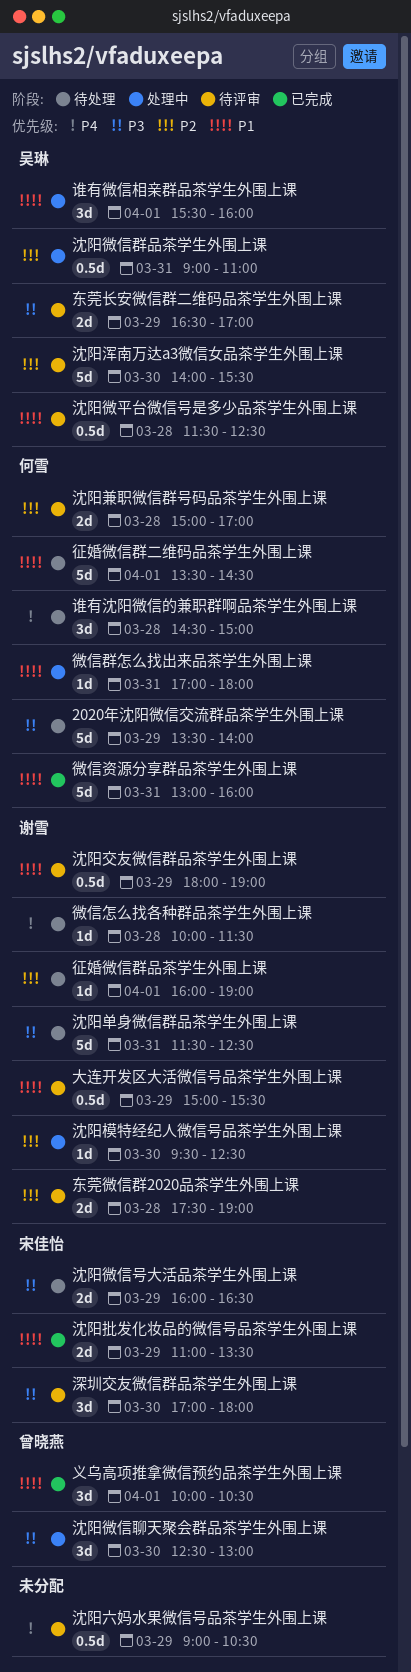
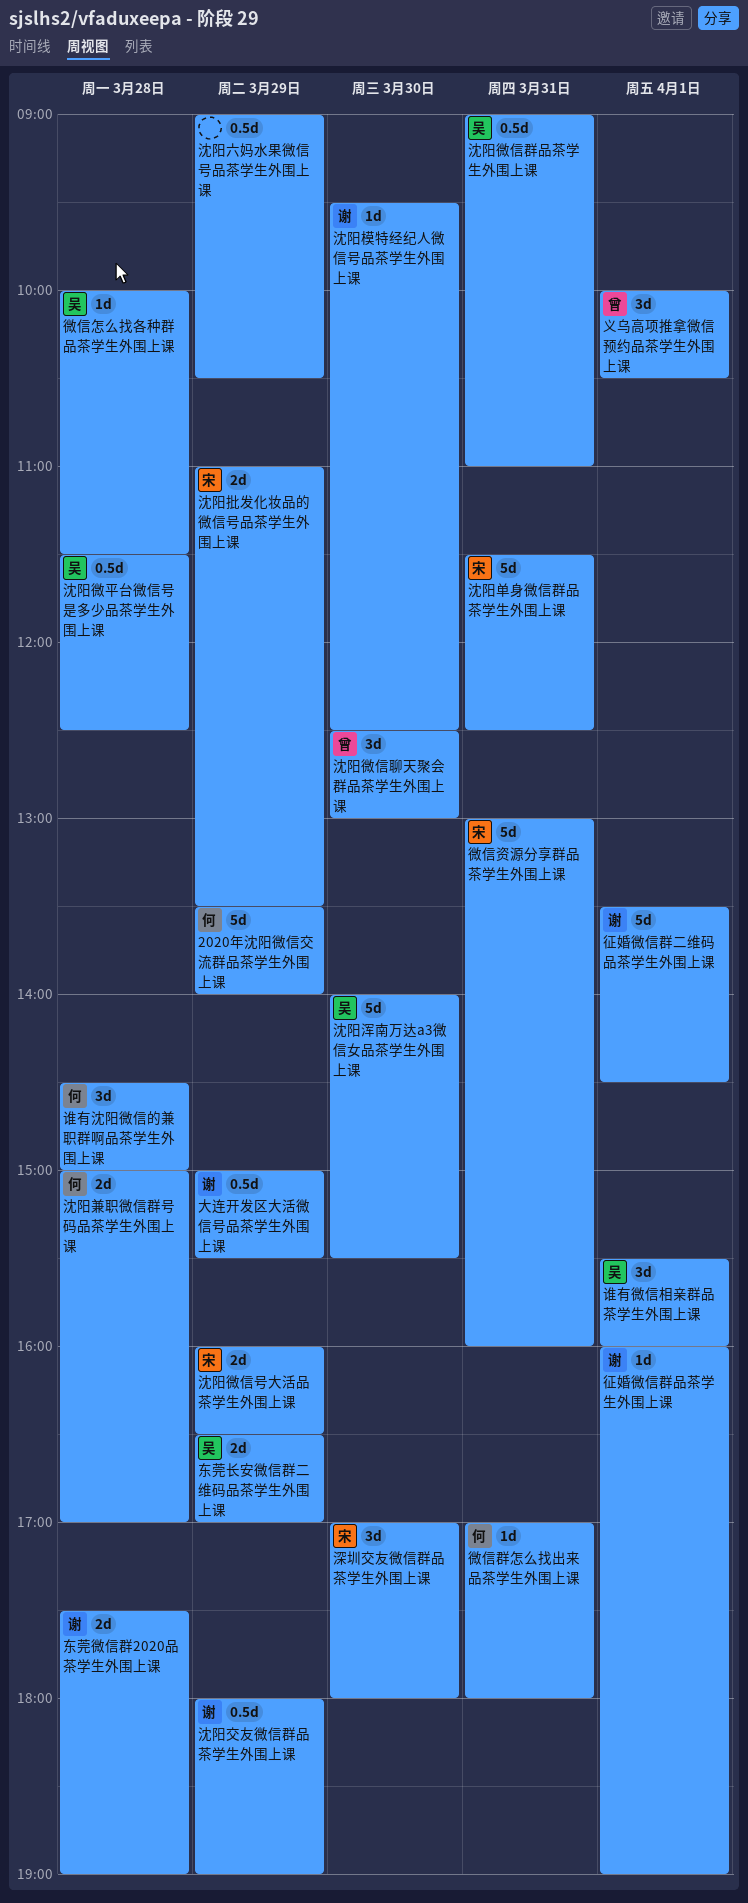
征婚微信群二维码品茶学生外围上课, owner: 何雪 -> 谢雪
微信怎么找各种群品茶学生外围上课, owner: 谢雪 -> 吴琳
微信资源分享群品茶学生外围上课, owner: 何雪 -> 宋佳怡
沈阳单身微信群品茶学生外围上课, owner: 谢雪 -> 宋佳怡

